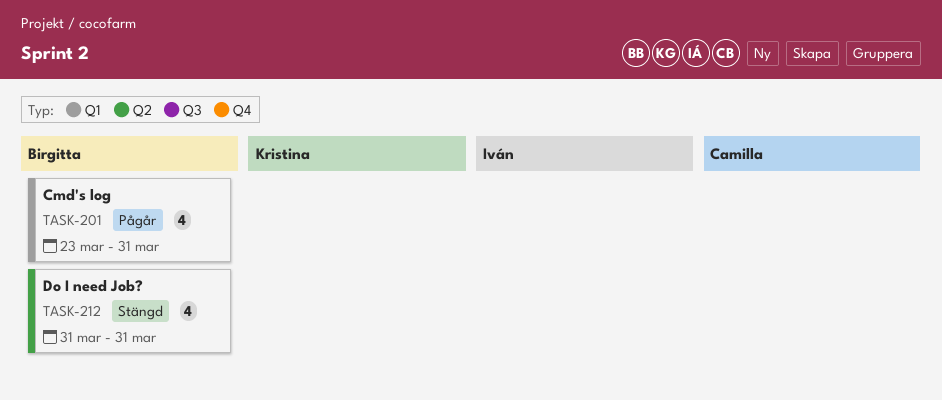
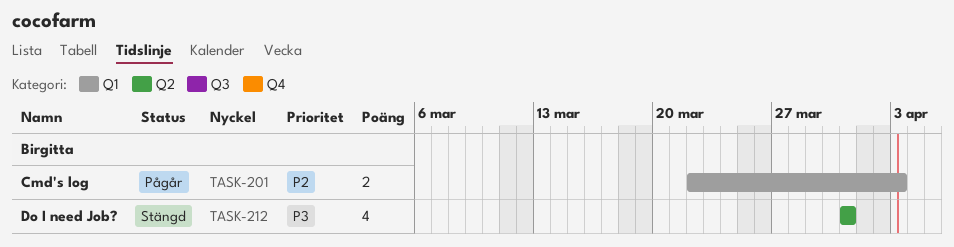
TASK-201, estimate: 4 -> 2
TASK-201, start: Mar 23 -> Mar 22
TASK-201, due: Mar 31 -> Apr 3

